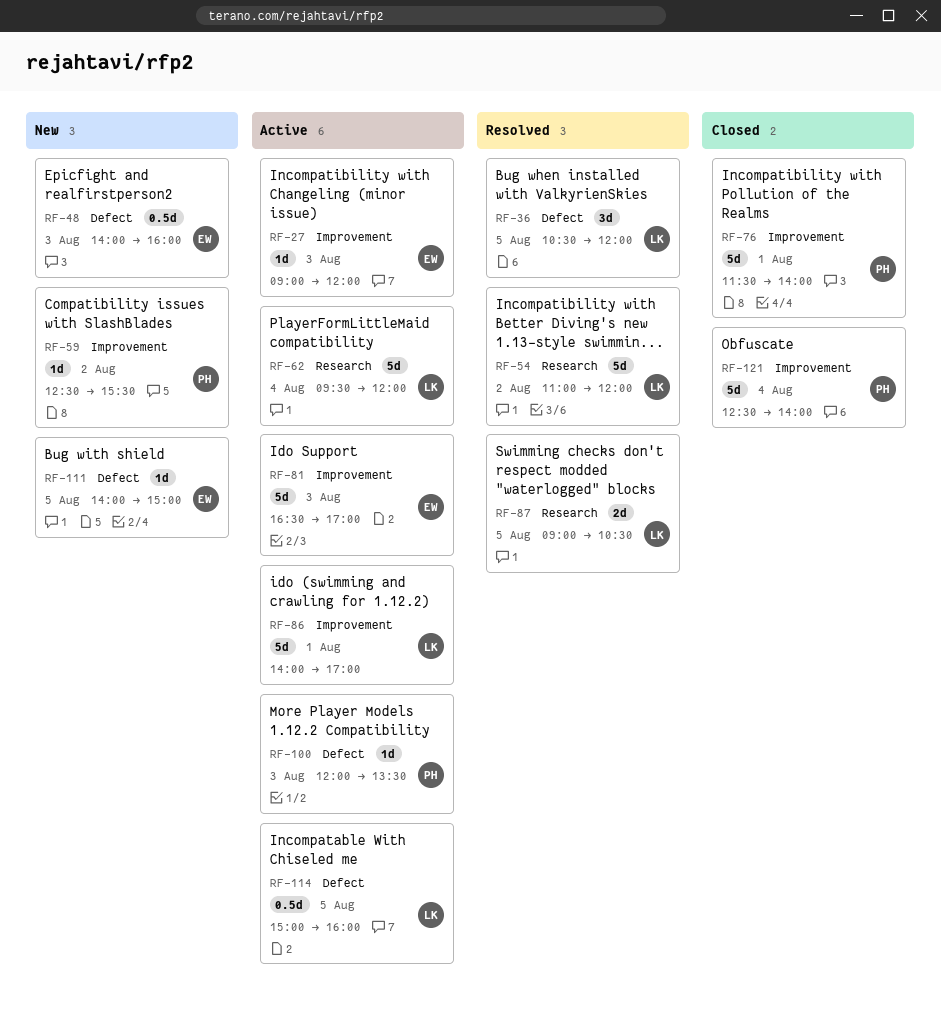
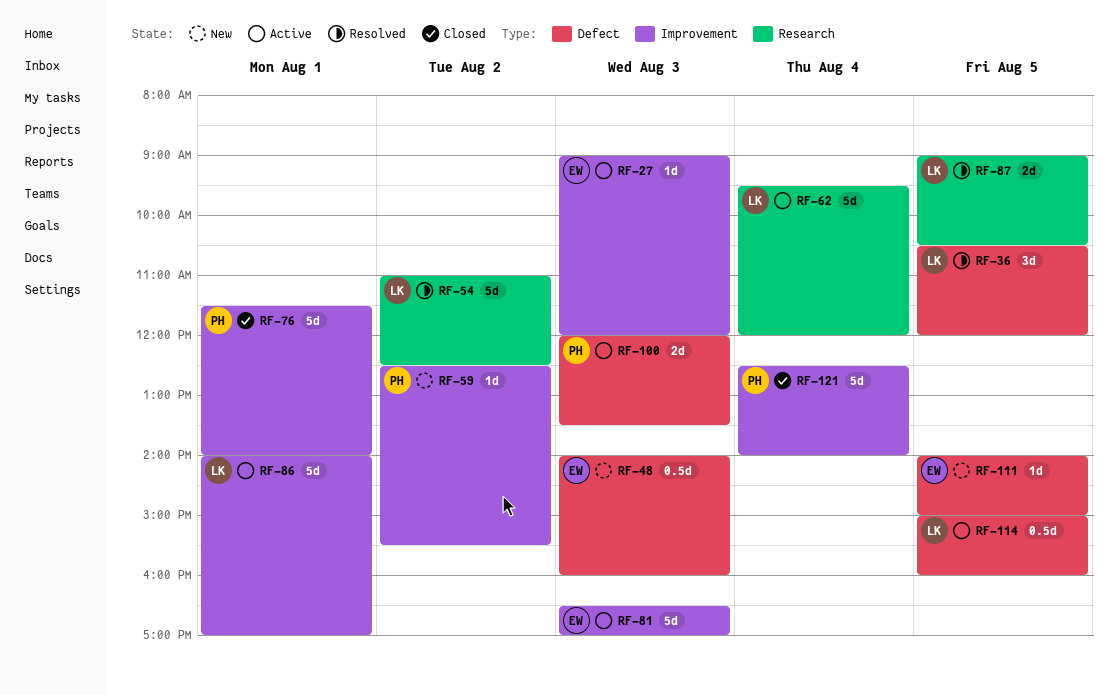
RF-54, ends: 12:00 -> 12:30
RF-100, estimate: 1d -> 2d

